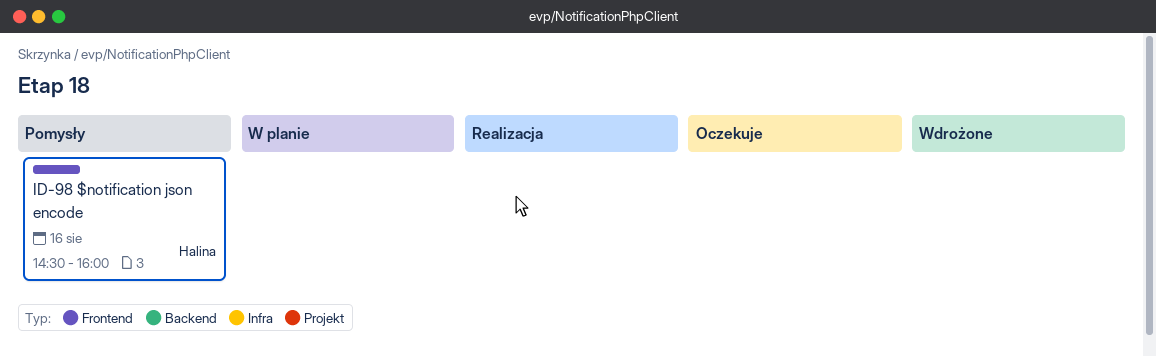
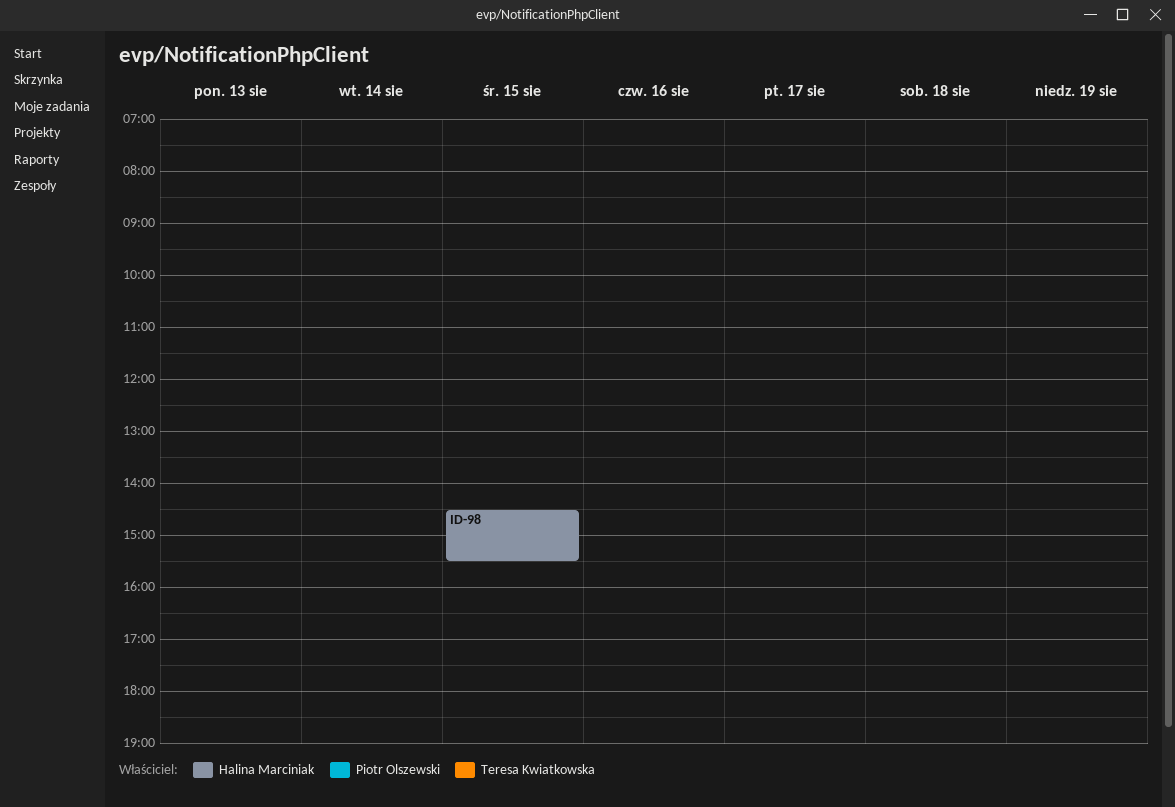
ID-98, day: Aug 16 -> Aug 15
ID-98, ends: 16:00 -> 15:30

